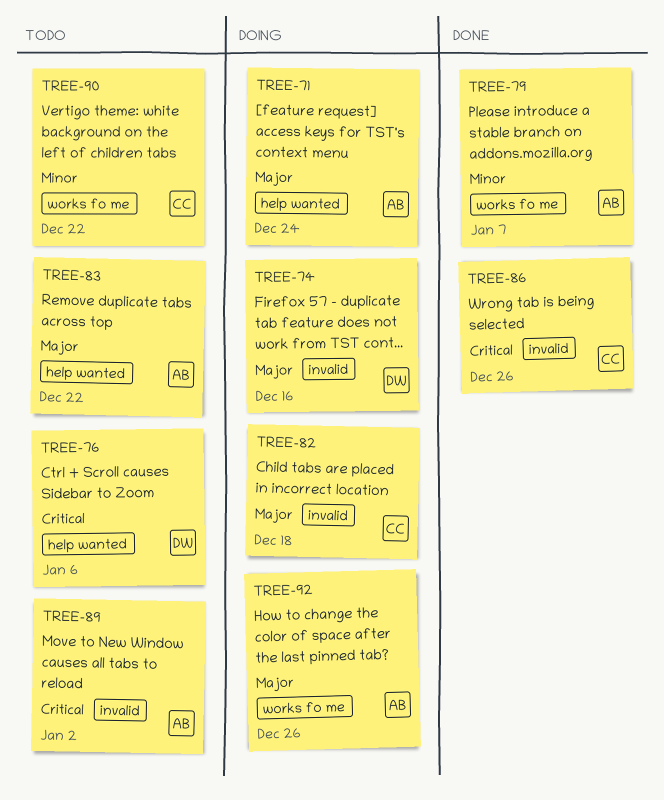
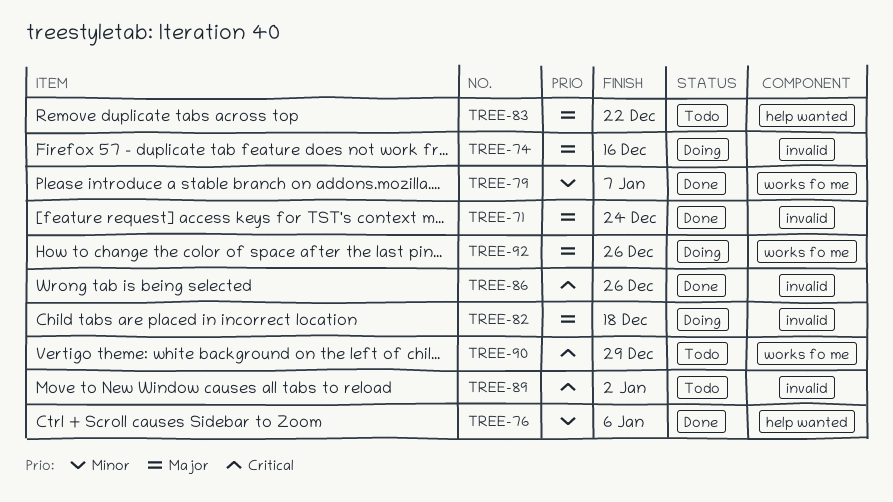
TREE-71, status: Doing -> Done
TREE-71, label: help wanted -> invalid
TREE-76, status: Todo -> Done
TREE-76, priority: Critical -> Minor
TREE-90, priority: Minor -> Critical
TREE-90, due: Dec 22 -> Dec 29

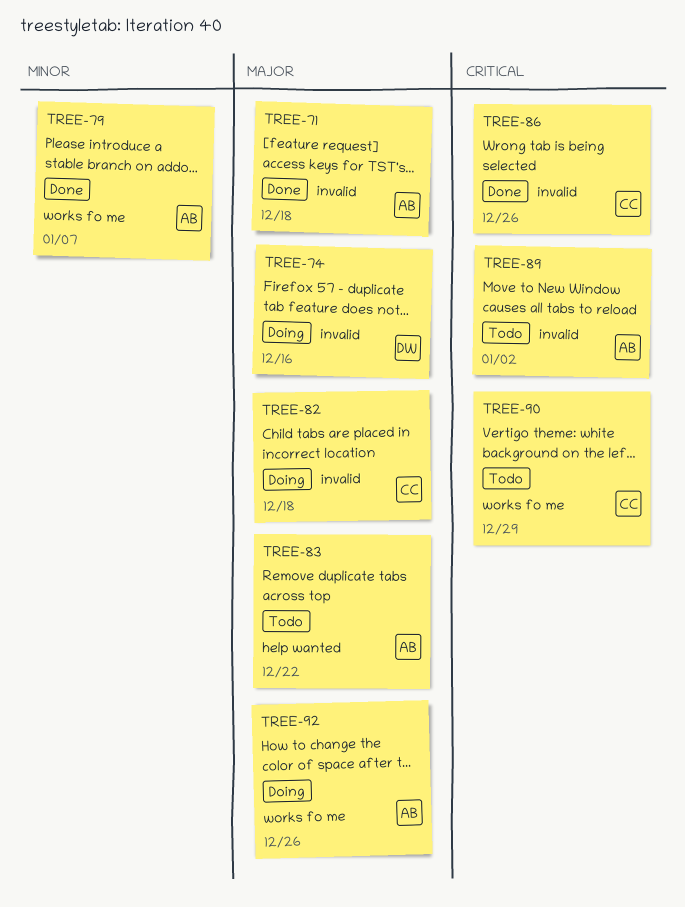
TREE-71, due: Dec 24 -> Dec 18
TREE-76: present -> none

